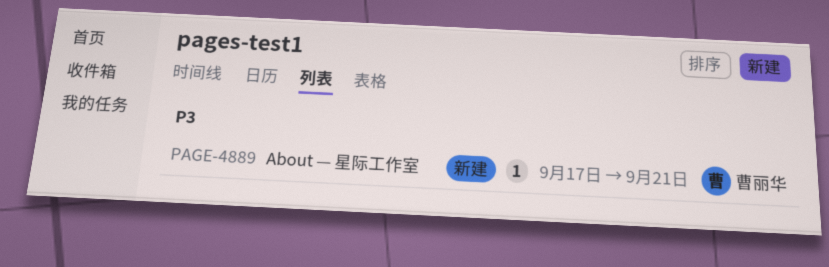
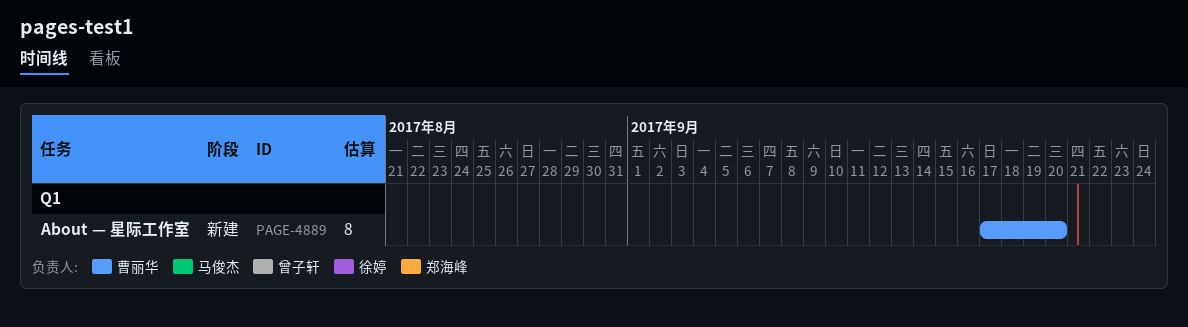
PAGE-4889, estimate: 1 -> 8
PAGE-4889, due: Sep 21 -> Sep 20

